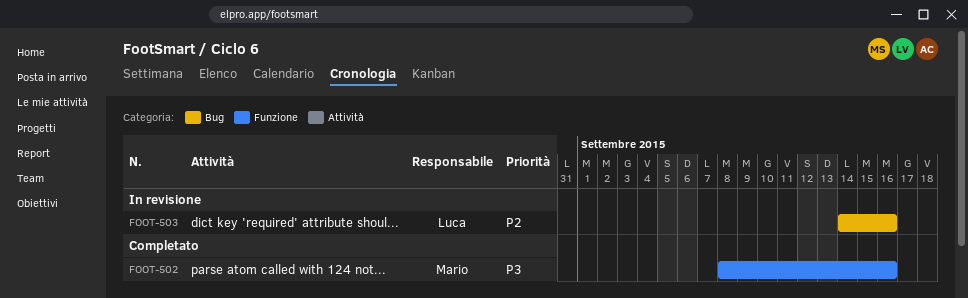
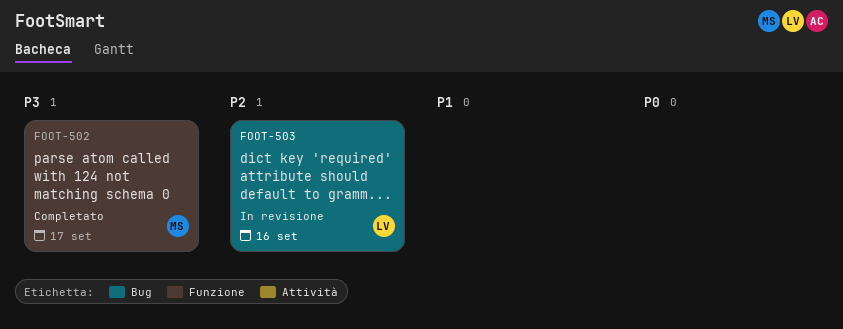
FOOT-502, due: Sep 16 -> Sep 17

